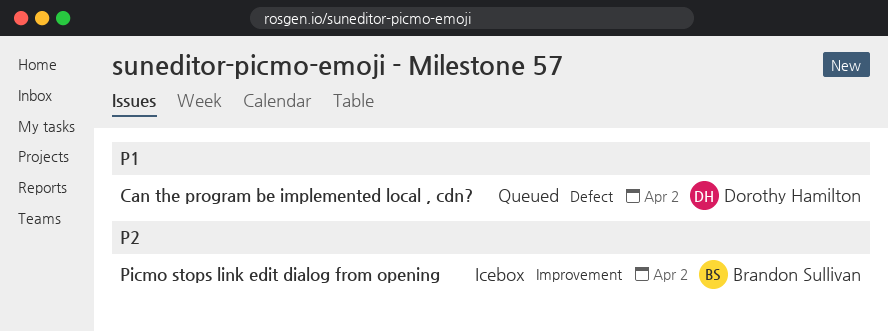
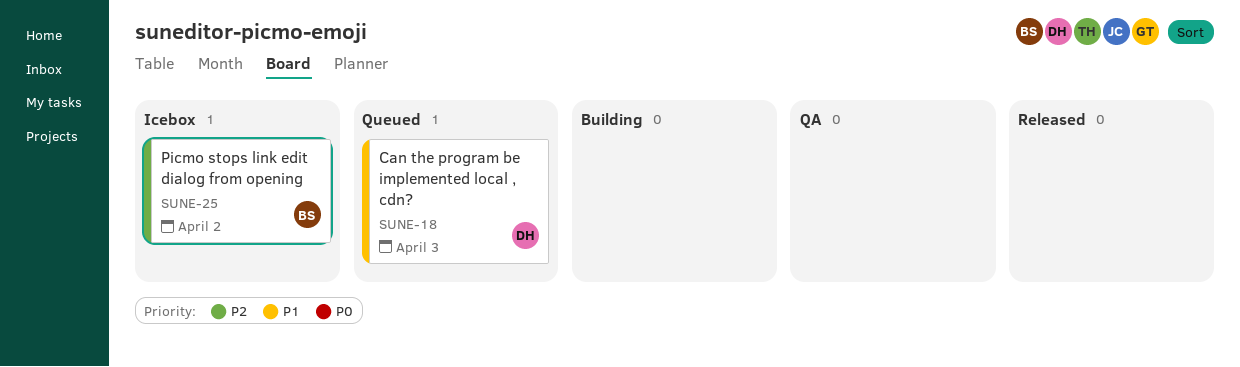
Can the program be implemented local , cdn?, due: Apr 2 -> Apr 3

